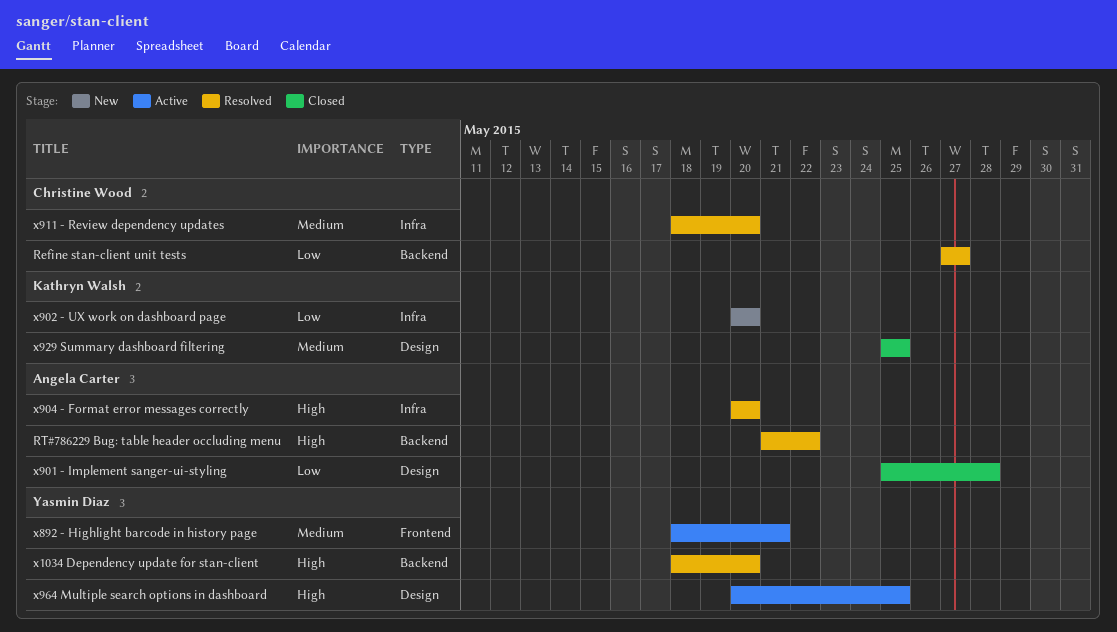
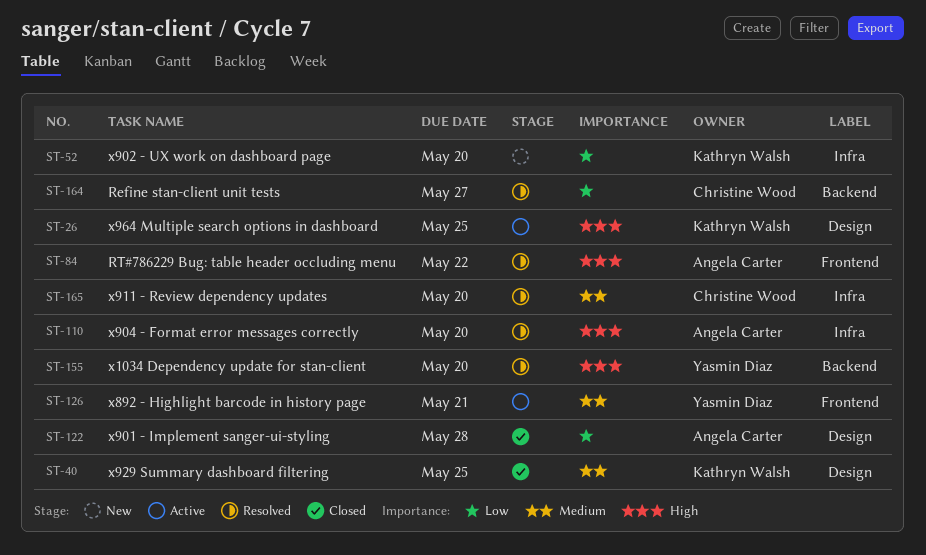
RT#786229 Bug: table header occluding menu, label: Backend -> Frontend
x964 Multiple search options in dashboard, owner: Yasmin Diaz -> Kathryn Walsh

